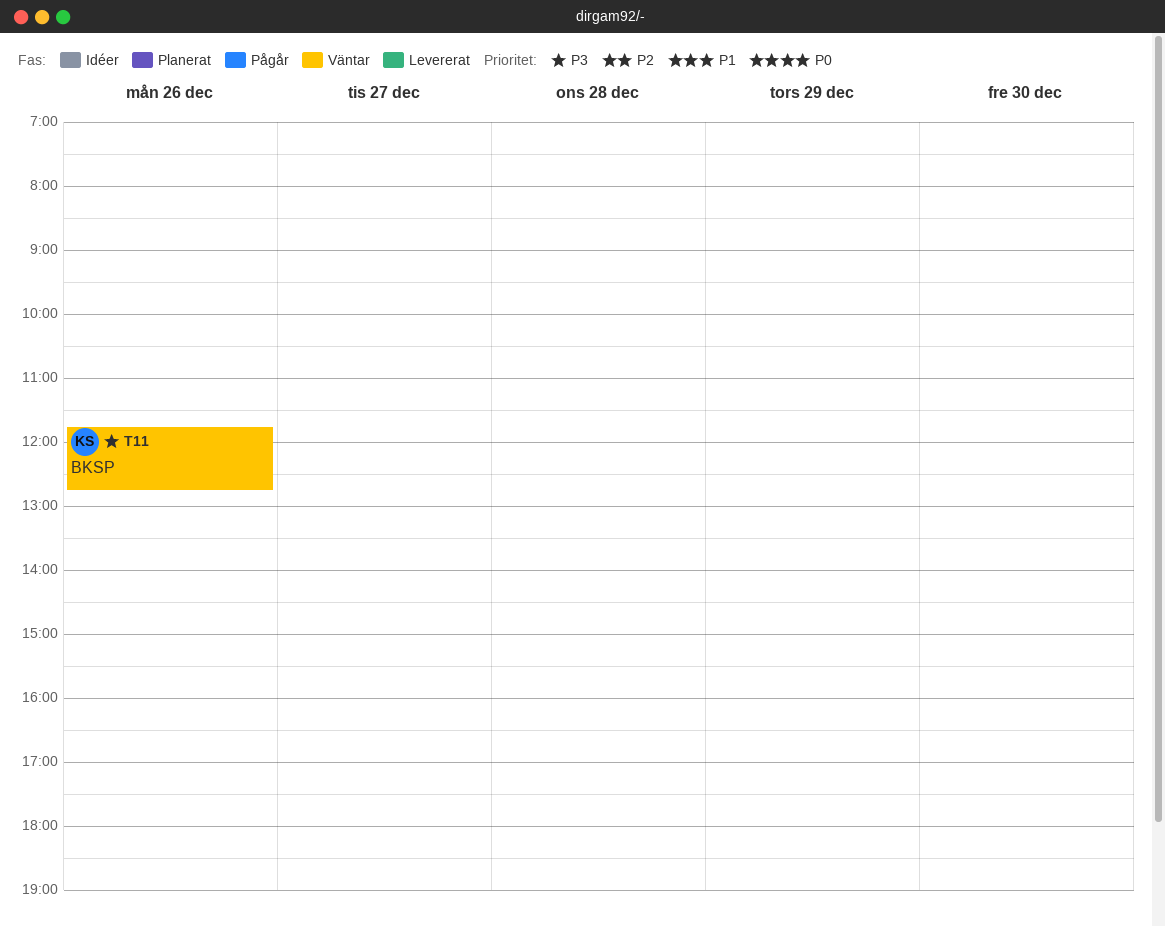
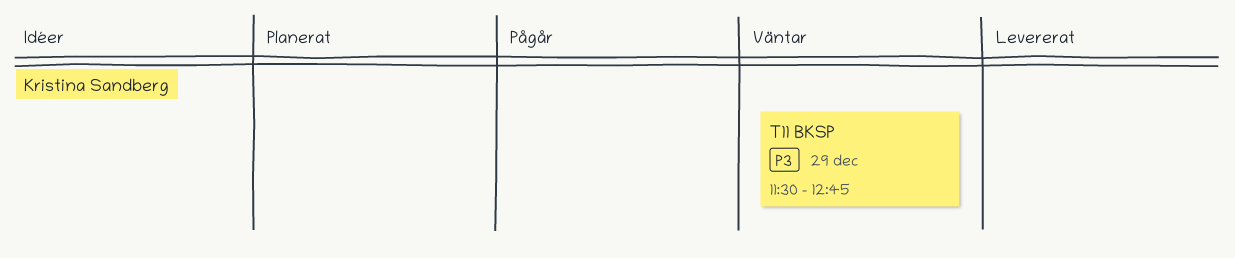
T11, day: Dec 26 -> Dec 29
T11, begins: 11:45 -> 11:30

